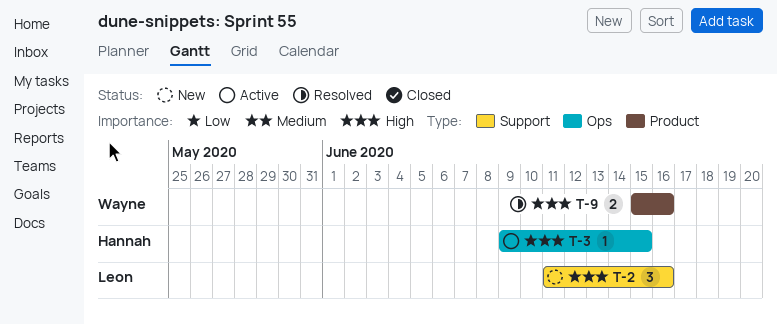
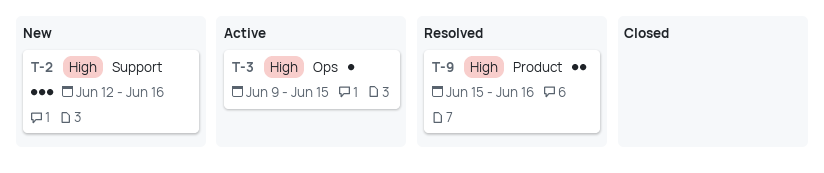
T-2, start: Jun 11 -> Jun 12

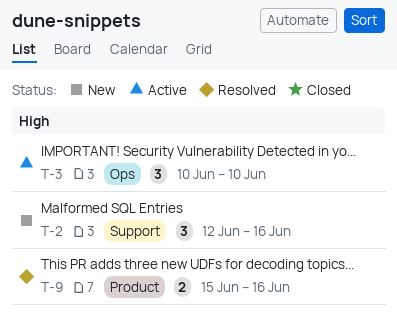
T-3, estimate: 1 -> 3
T-3, start: Jun 9 -> Jun 10
T-3, due: Jun 15 -> Jun 10

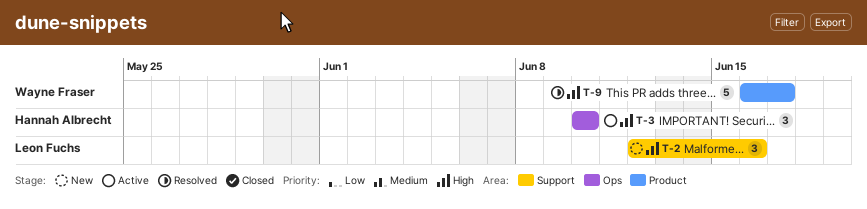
T-9, estimate: 2 -> 5
T-9, start: Jun 15 -> Jun 16
T-9, due: Jun 16 -> Jun 17

